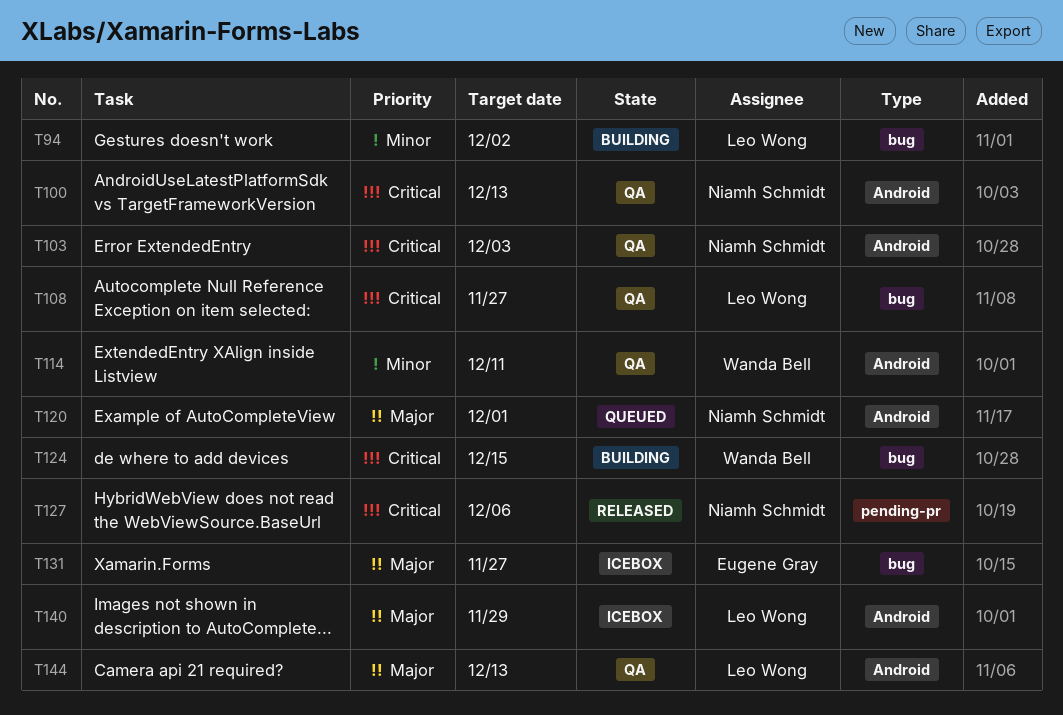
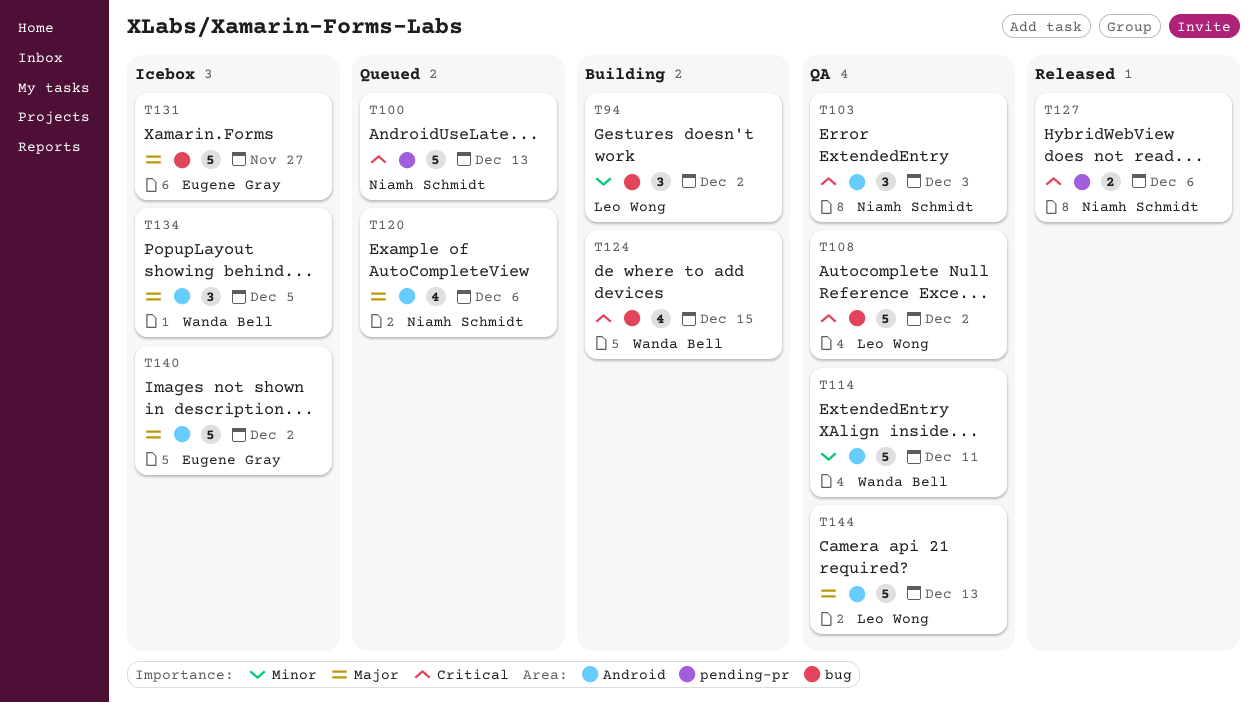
T100, status: QA -> Queued
T100, label: Android -> pending-pr
T108, due: Nov 27 -> Dec 2
T120, due: Dec 1 -> Dec 6
T134: none -> present
T140, owner: Leo Wong -> Eugene Gray
T140, due: Nov 29 -> Dec 2

